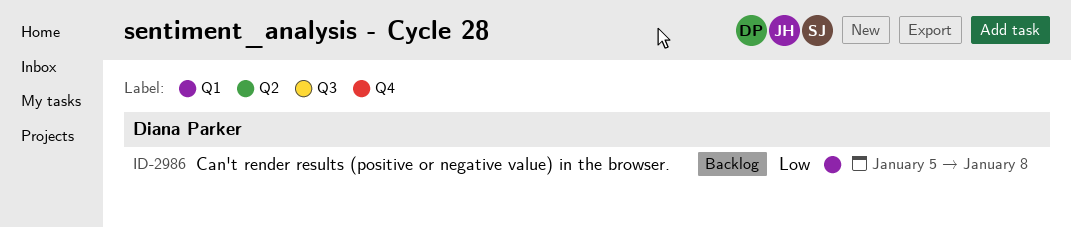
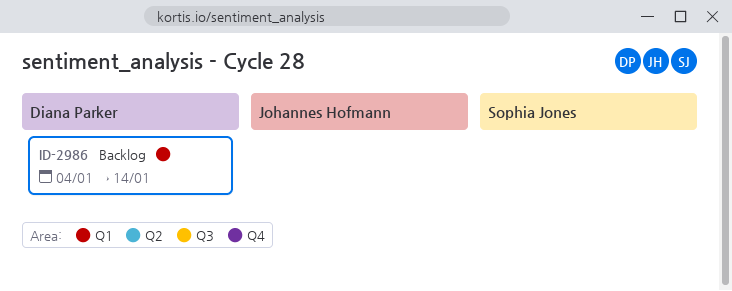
ID-2986, start: Jan 5 -> Jan 4
ID-2986, due: Jan 8 -> Jan 14

